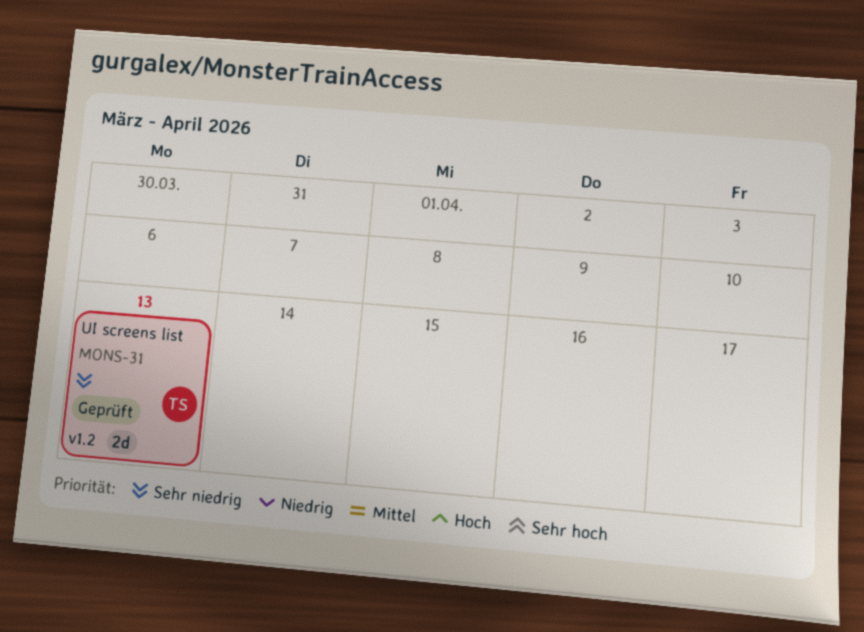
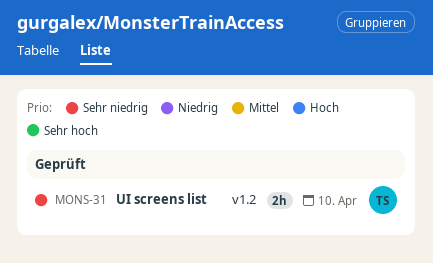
MONS-31, estimate: 2d -> 2h
MONS-31, due: Apr 13 -> Apr 10

